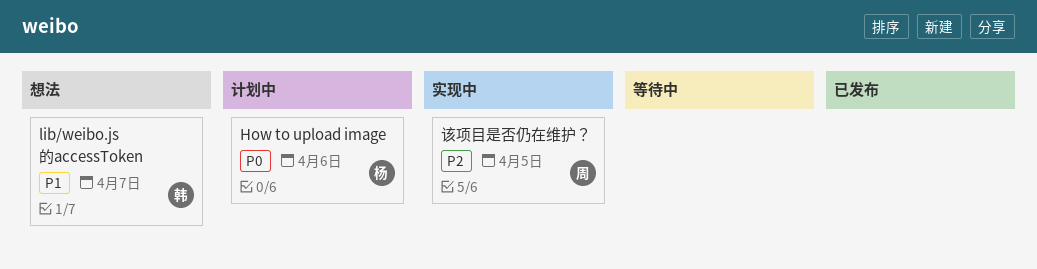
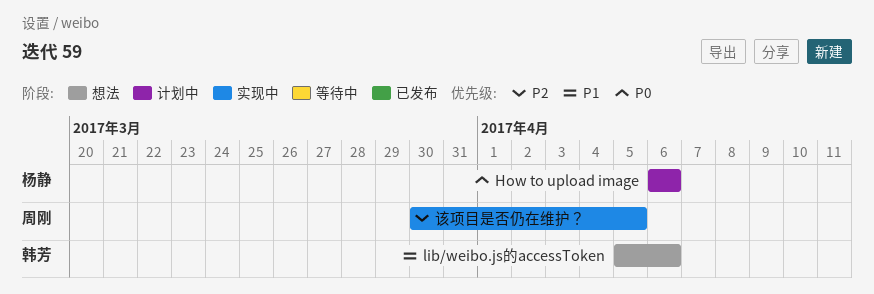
lib/weibo.js的accessToken, due: Apr 7 -> Apr 6

